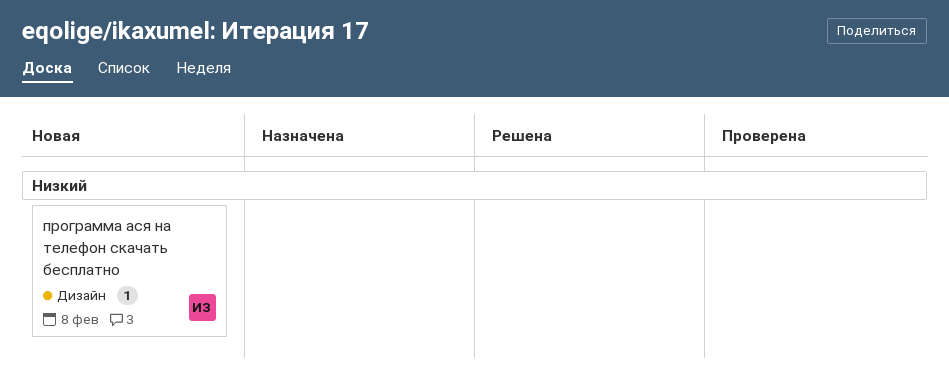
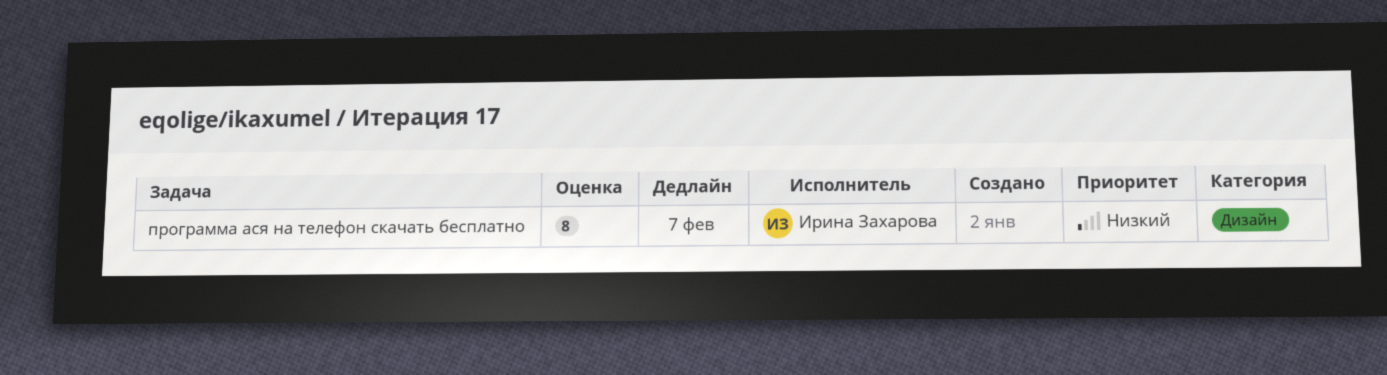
программа ася на телефон скачать бесплатно, estimate: 1 -> 8
программа ася на телефон скачать бесплатно, due: Feb 8 -> Feb 7

